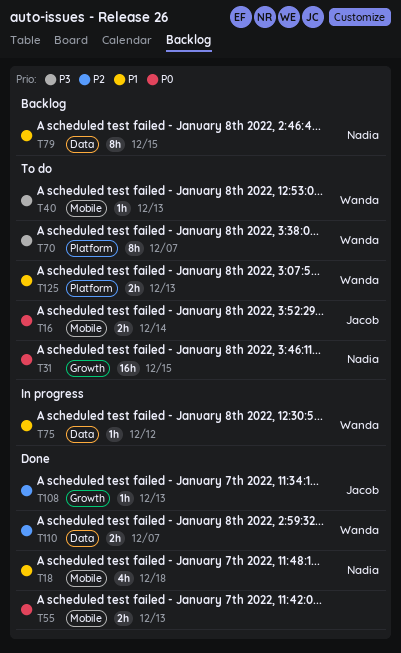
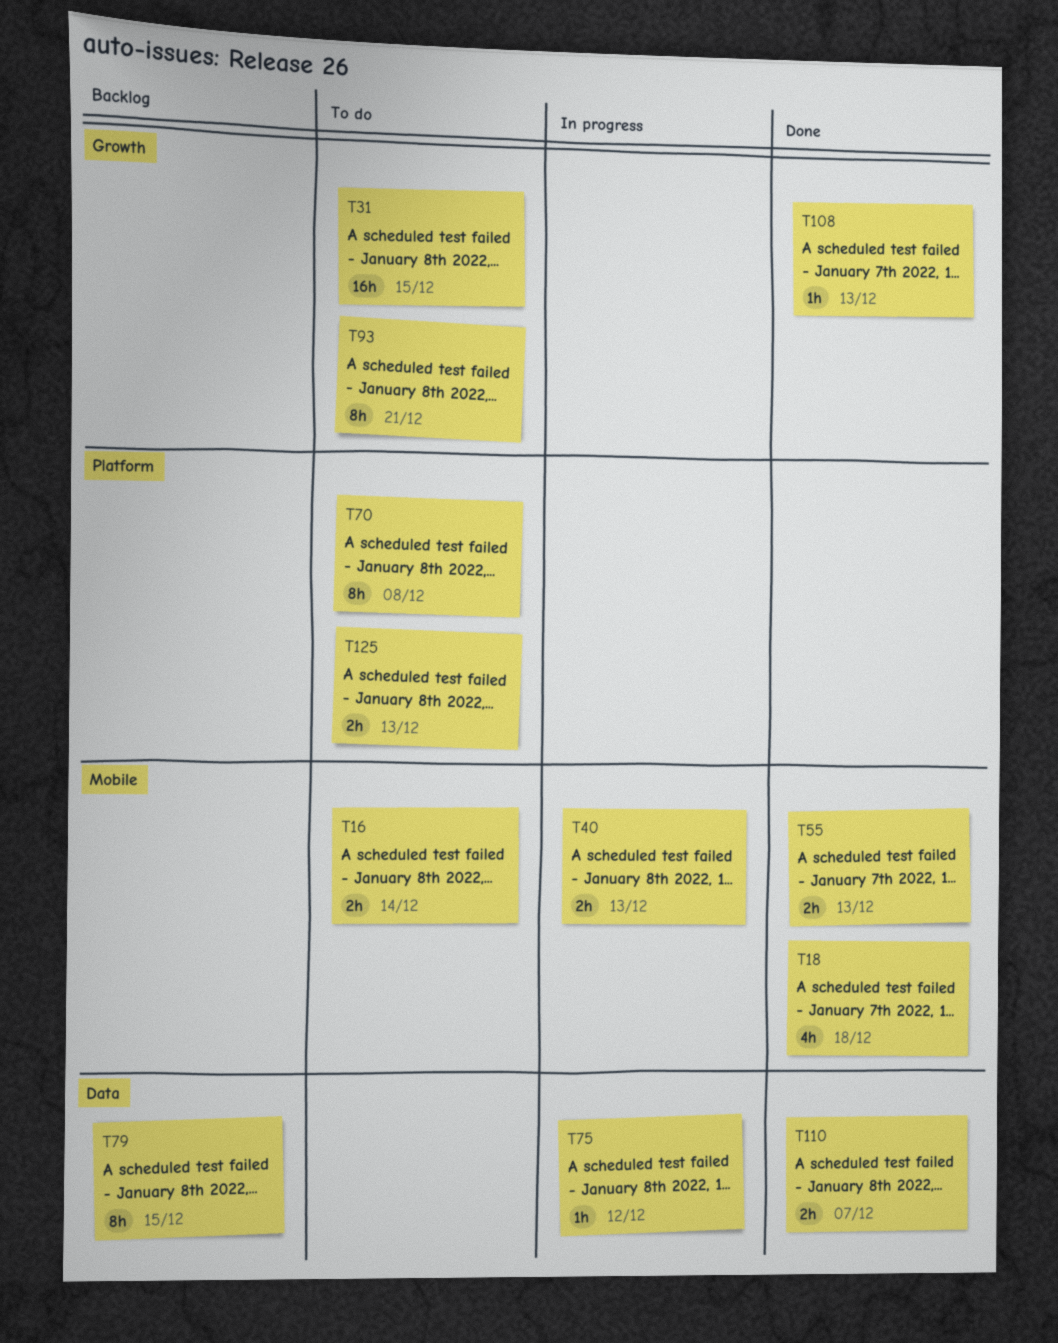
T40, status: To do -> In progress
T40, estimate: 1h -> 2h
T70, due: Dec 7 -> Dec 8
T93: none -> present

